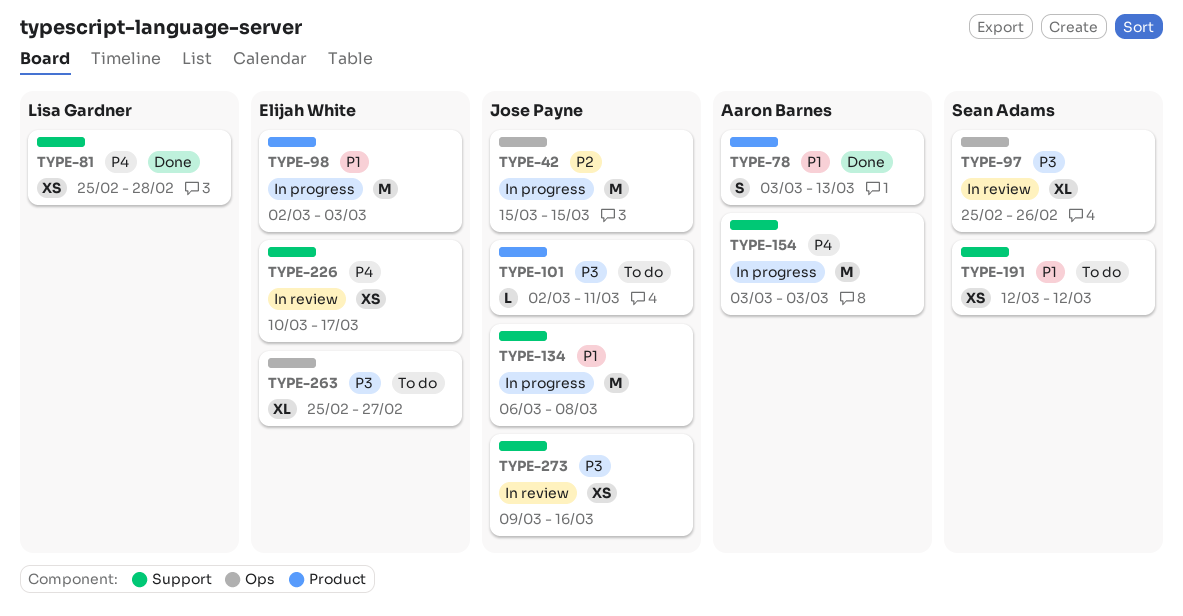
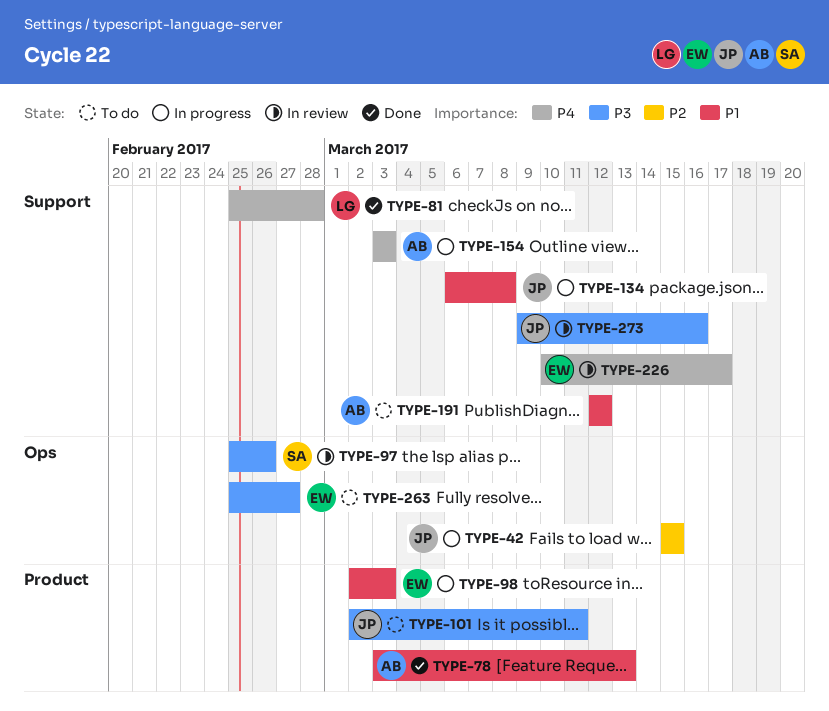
TYPE-191, owner: Sean Adams -> Aaron Barnes

